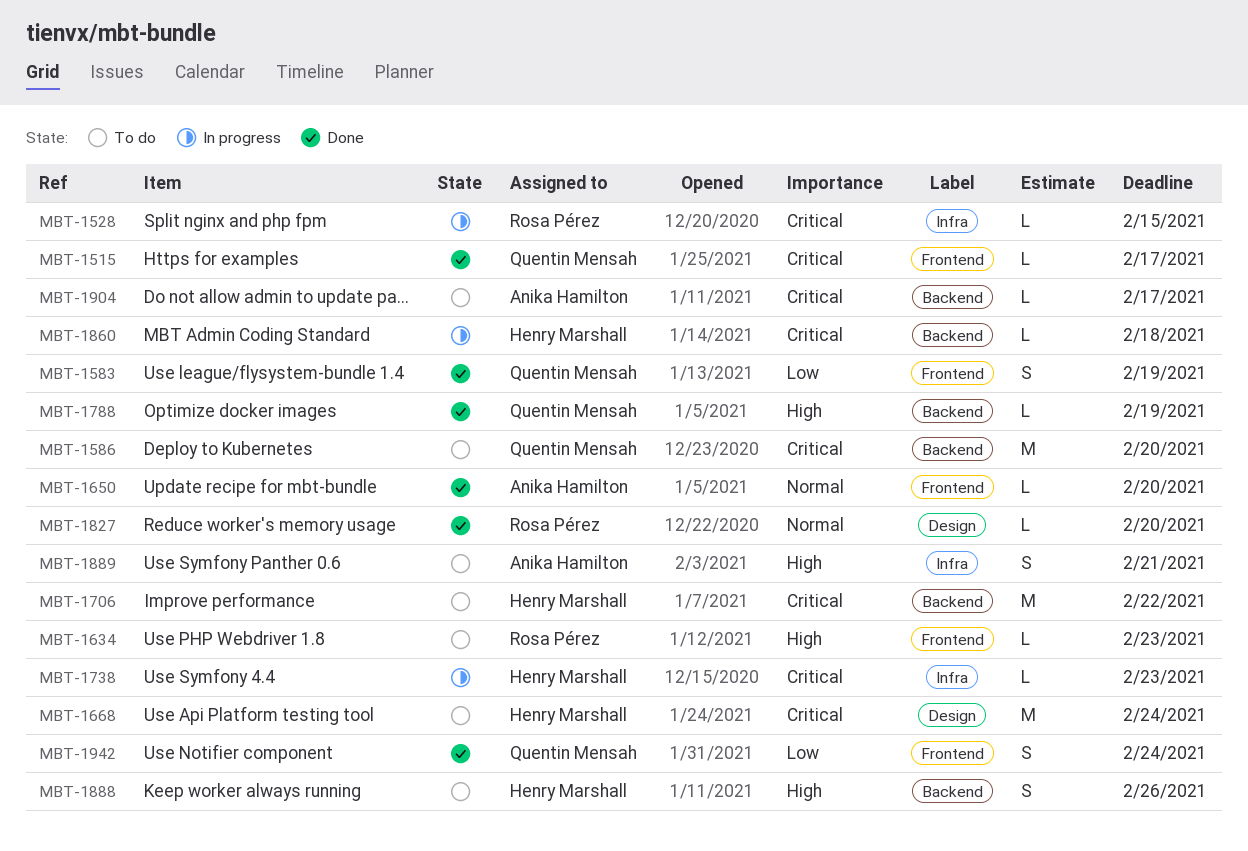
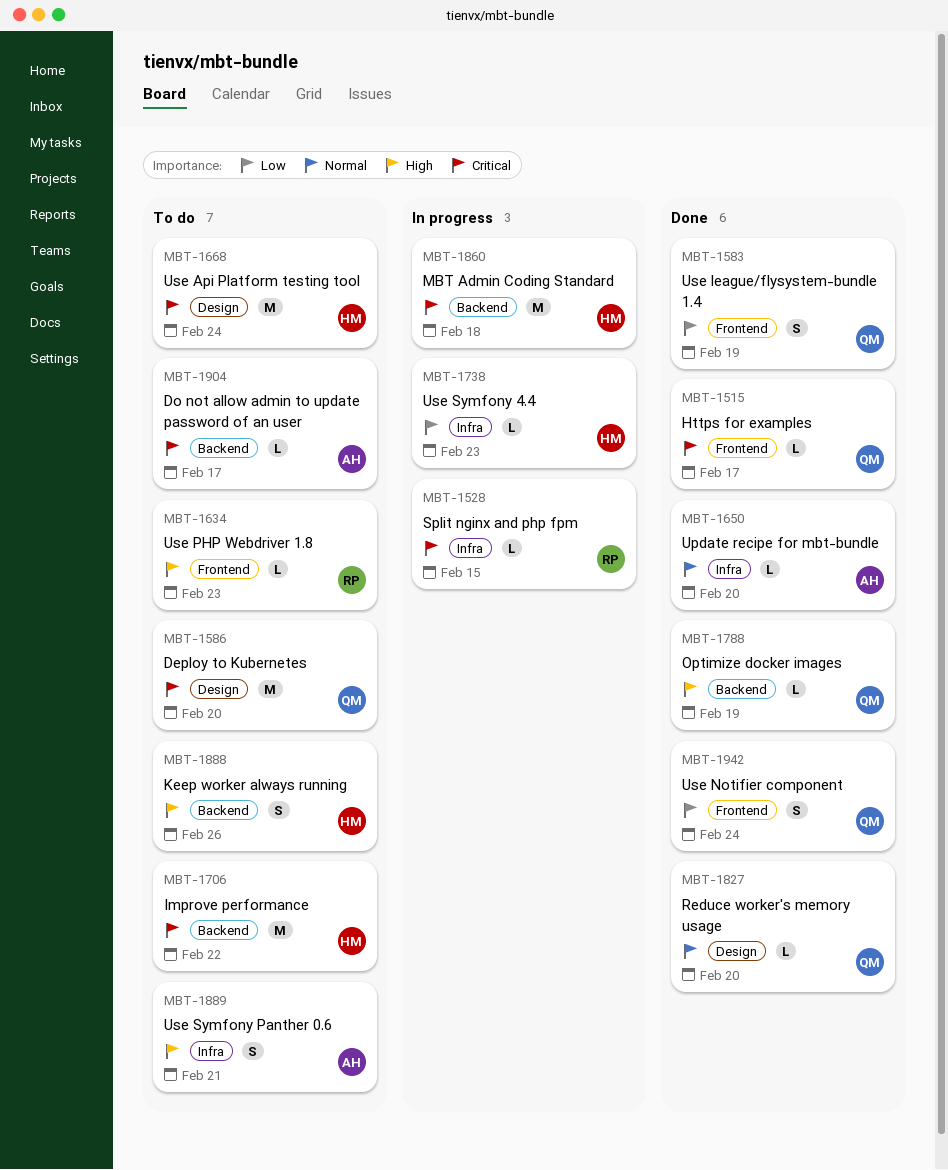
MBT-1586, label: Backend -> Design
MBT-1650, label: Frontend -> Infra
MBT-1738, priority: Critical -> Low
MBT-1827, owner: Rosa Pérez -> Quentin Mensah
MBT-1860, estimate: L -> M

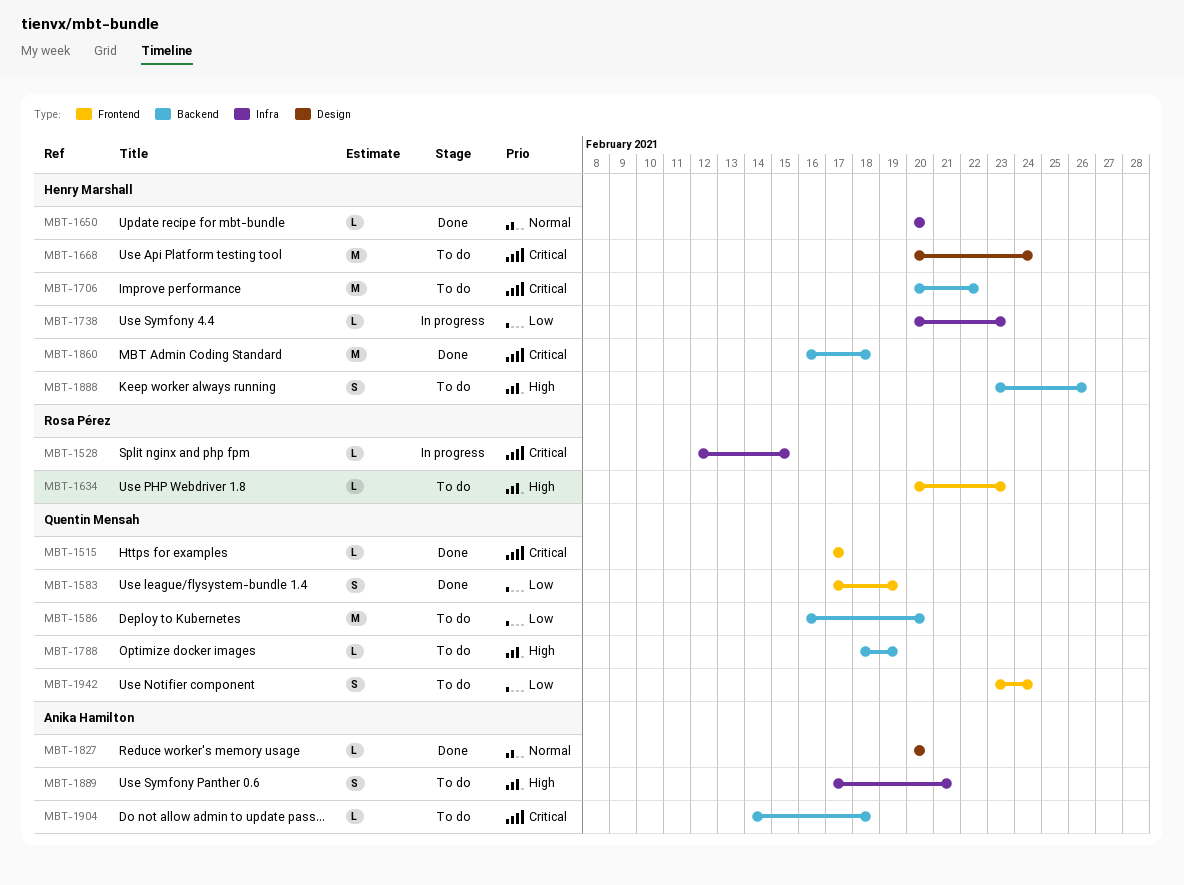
MBT-1586, priority: Critical -> Low
MBT-1586, label: Design -> Backend
MBT-1650, owner: Anika Hamilton -> Henry Marshall
MBT-1788, status: Done -> To do
MBT-1827, owner: Quentin Mensah -> Anika Hamilton
MBT-1860, status: In progress -> Done
MBT-1904, due: Feb 17 -> Feb 18
MBT-1942, status: Done -> To do

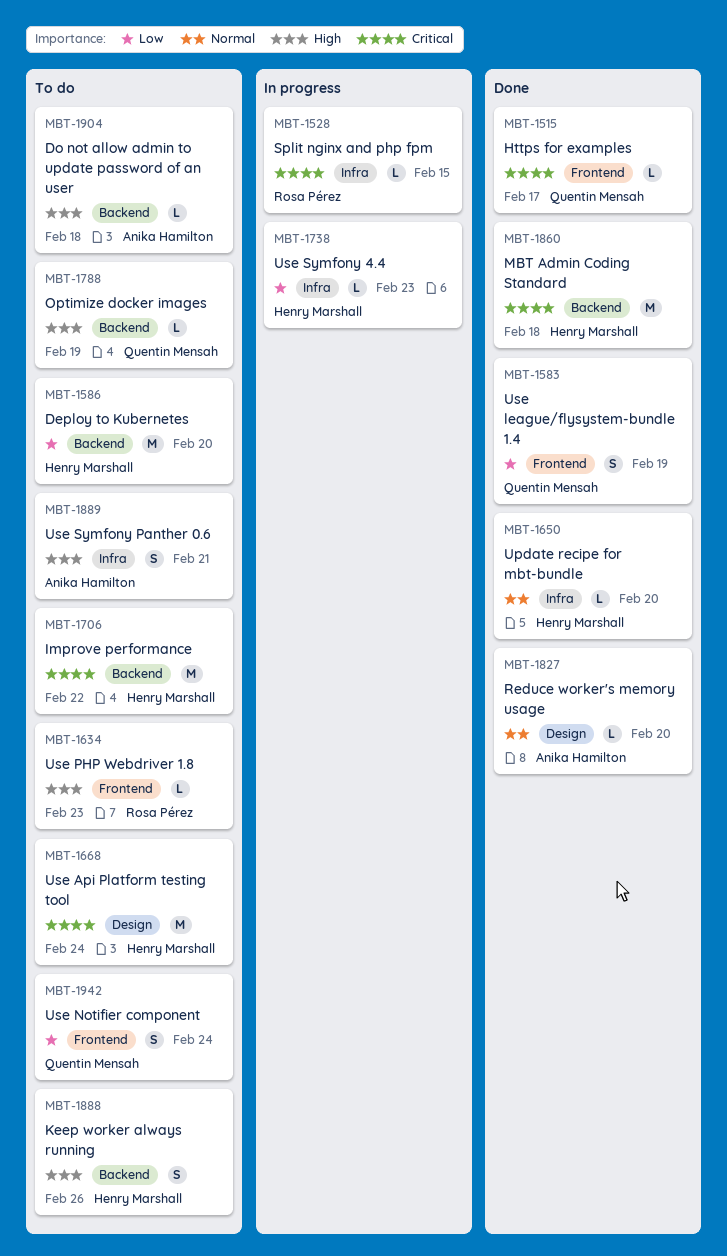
MBT-1586, owner: Quentin Mensah -> Henry Marshall
MBT-1904, priority: Critical -> High

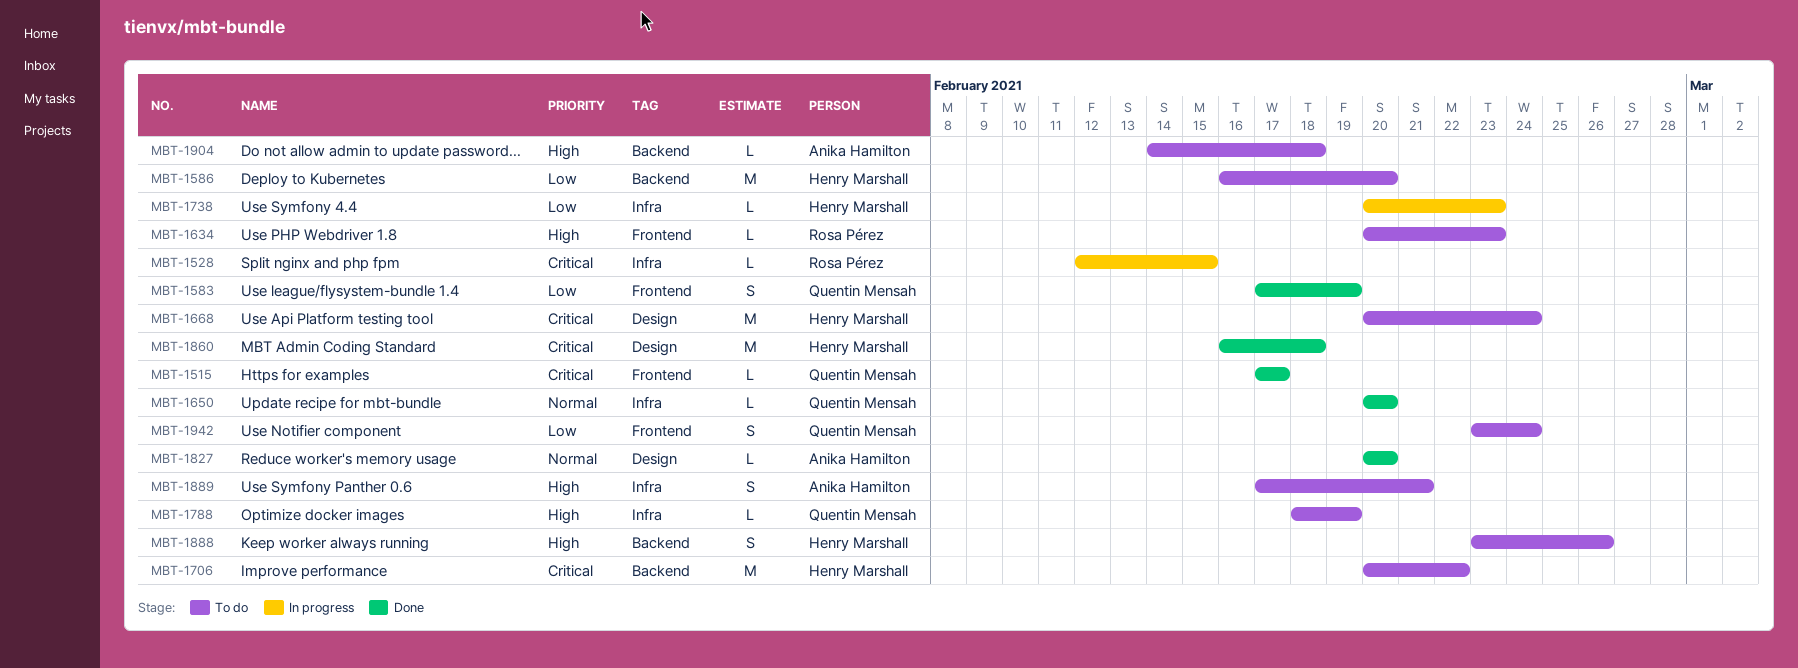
MBT-1650, owner: Henry Marshall -> Quentin Mensah
MBT-1788, label: Backend -> Infra
MBT-1860, label: Backend -> Design

